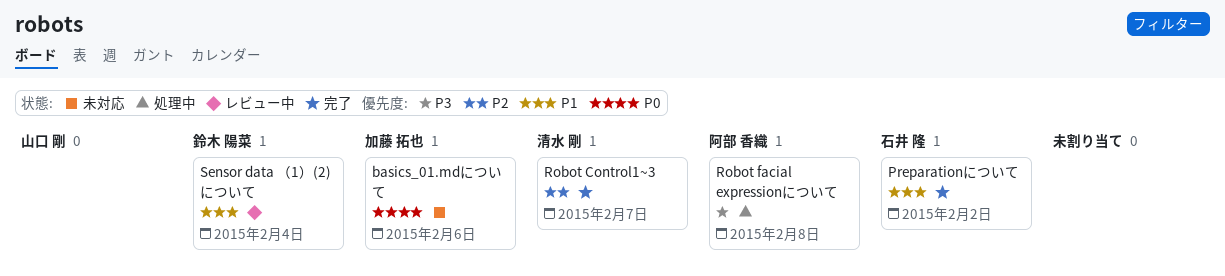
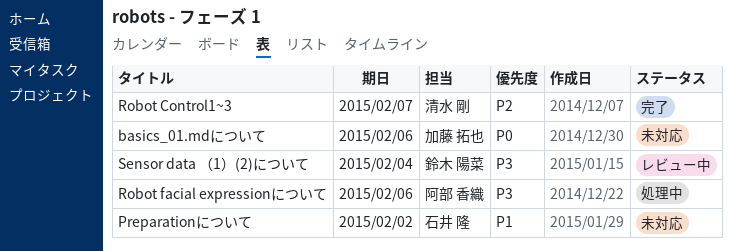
Preparationについて, status: 完了 -> 未対応
Robot facial expressionについて, due: Feb 8 -> Feb 6
Sensor data （1）(2)について, priority: P1 -> P3

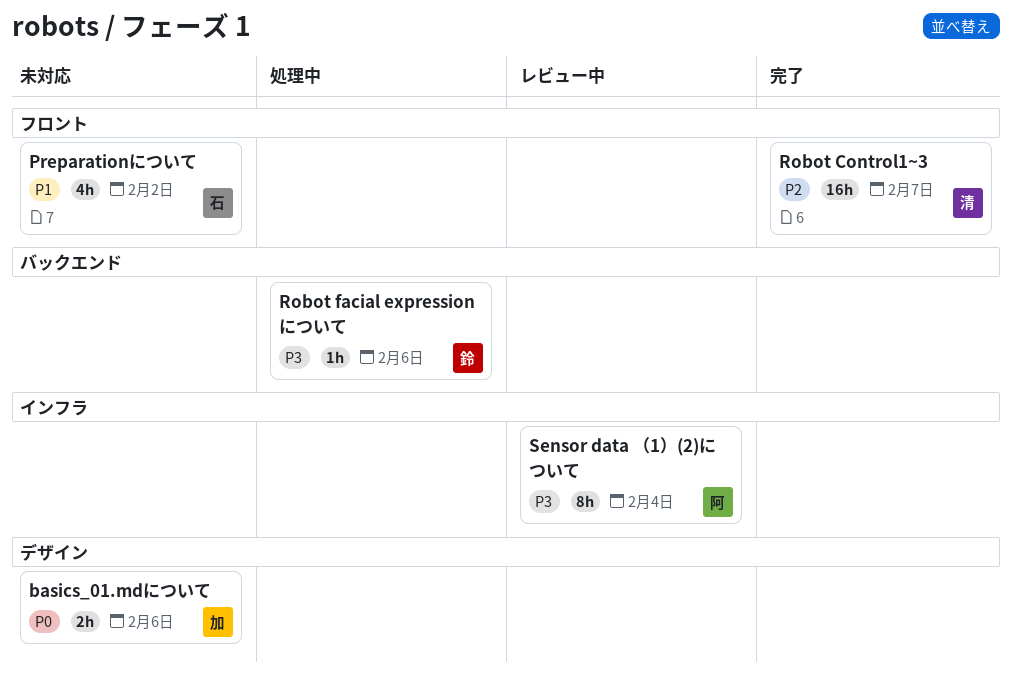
Robot facial expressionについて, owner: 阿部 香織 -> 鈴木 陽菜
Sensor data （1）(2)について, owner: 鈴木 陽菜 -> 阿部 香織

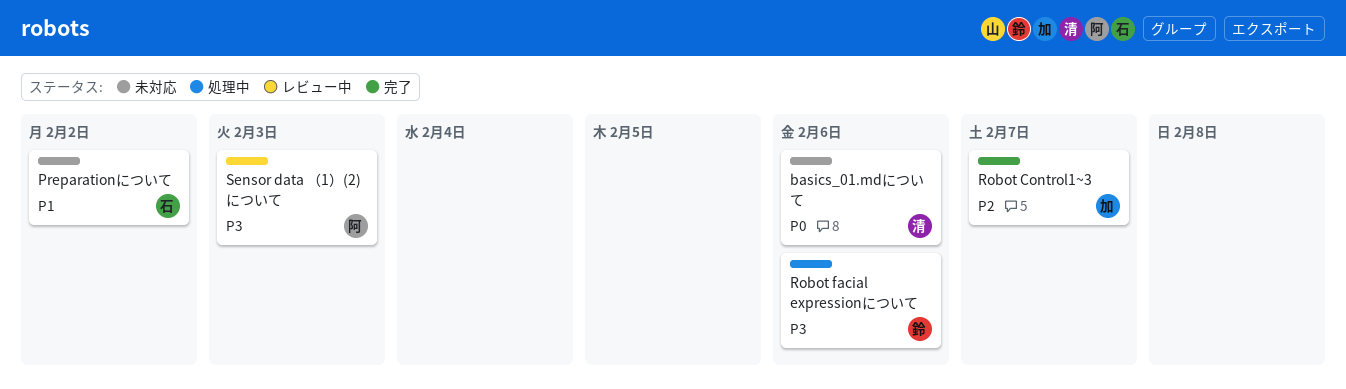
basics_01.mdについて, owner: 加 -> 清
Robot Control1~3, owner: 清 -> 加
Sensor data （1）(2)について, due: Feb 4 -> Feb 3

